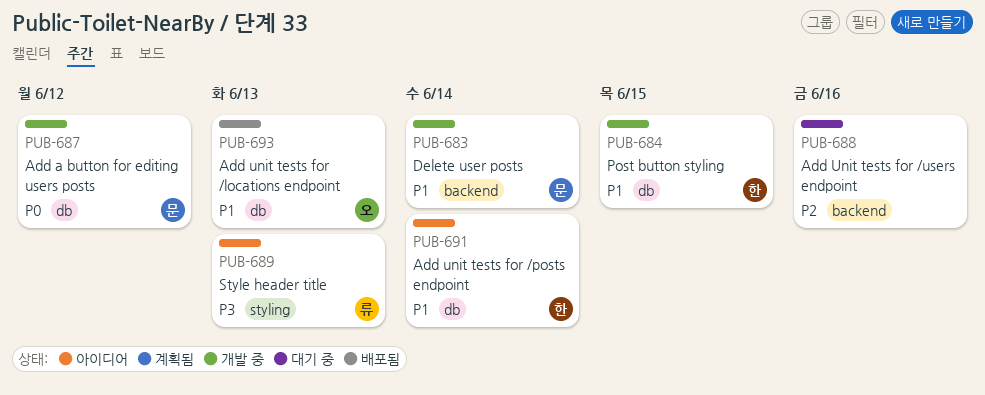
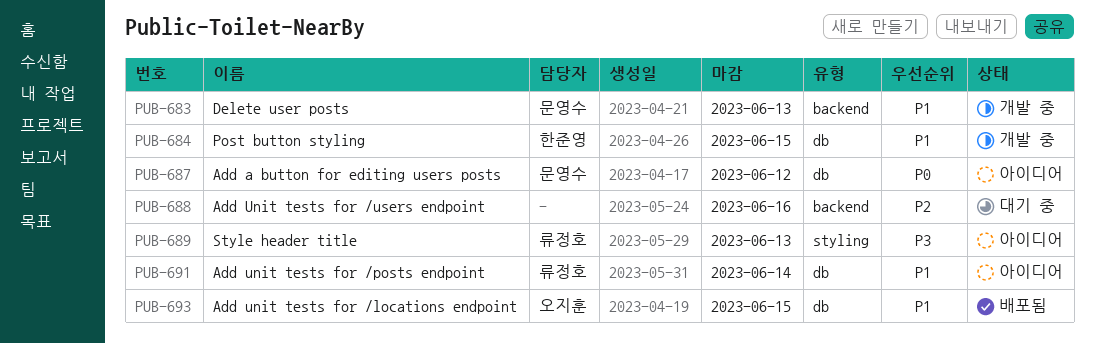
PUB-683, due: Jun 14 -> Jun 13
PUB-687, status: 개발 중 -> 아이디어
PUB-691, owner: 한준영 -> 류정호
PUB-693, due: Jun 13 -> Jun 15

